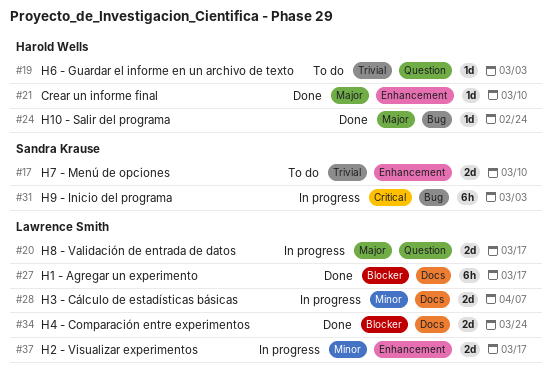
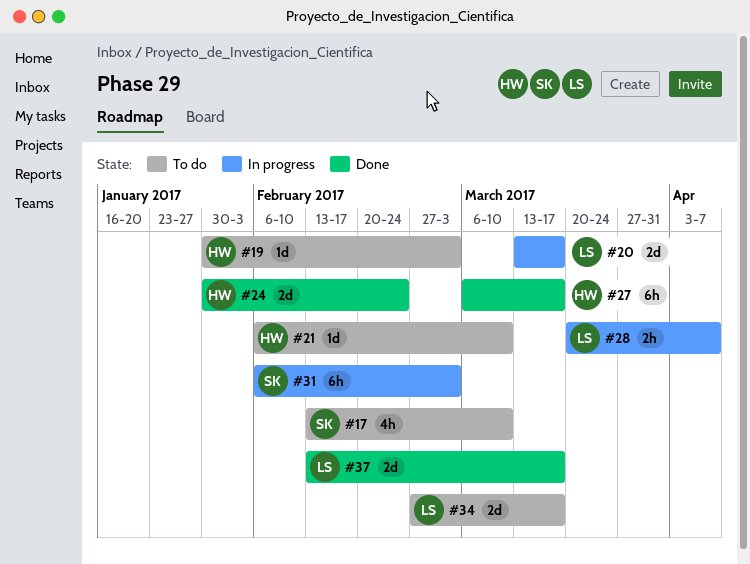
#17, estimate: 2d -> 4h
#21, status: Done -> To do
#24, estimate: 1d -> 2d
#27, owner: Lawrence Smith -> Harold Wells
#28, estimate: 2d -> 2h
#34, status: Done -> To do
#34, due: Mar 24 -> Mar 17
#37, status: In progress -> Done

